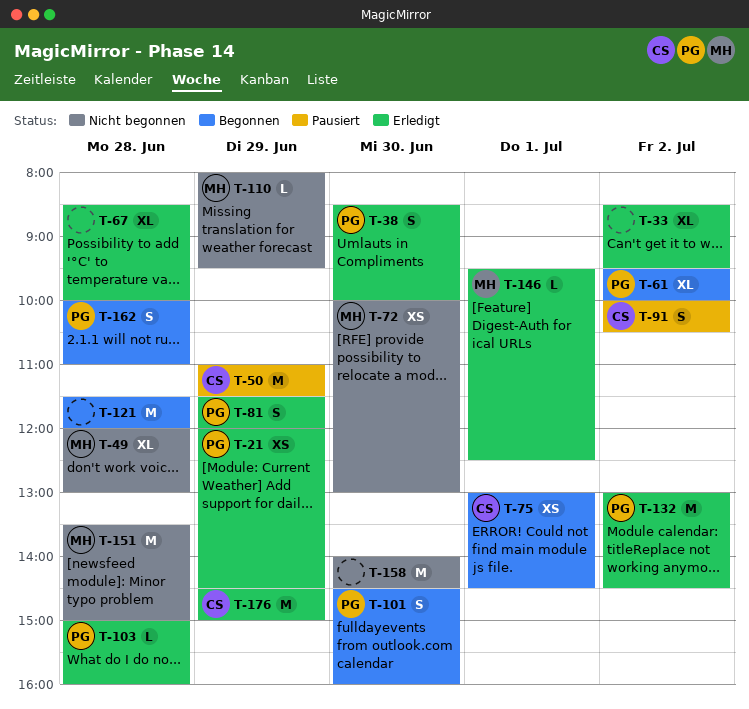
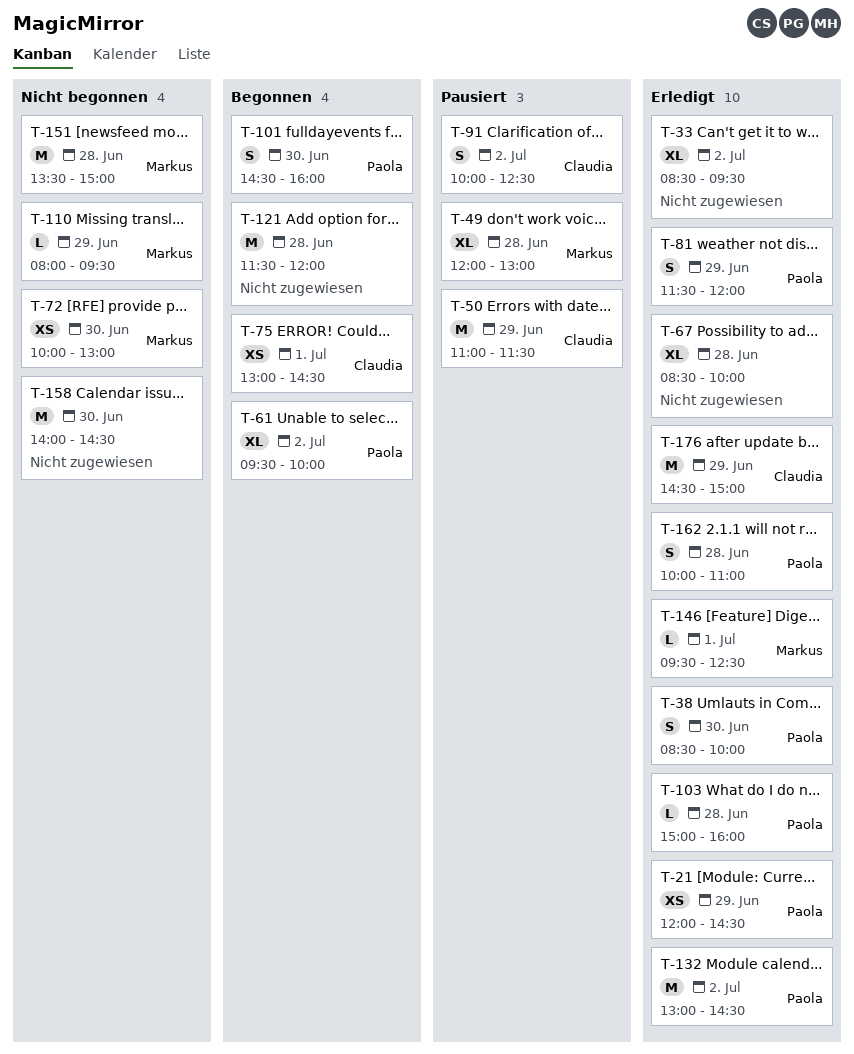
T-49, status: Nicht begonnen -> Pausiert
T-91, ends: 10:30 -> 12:30
T-162, status: Begonnen -> Erledigt

